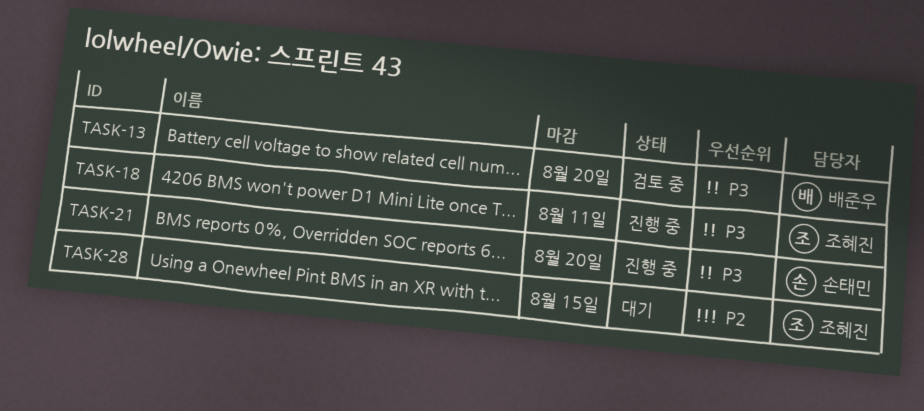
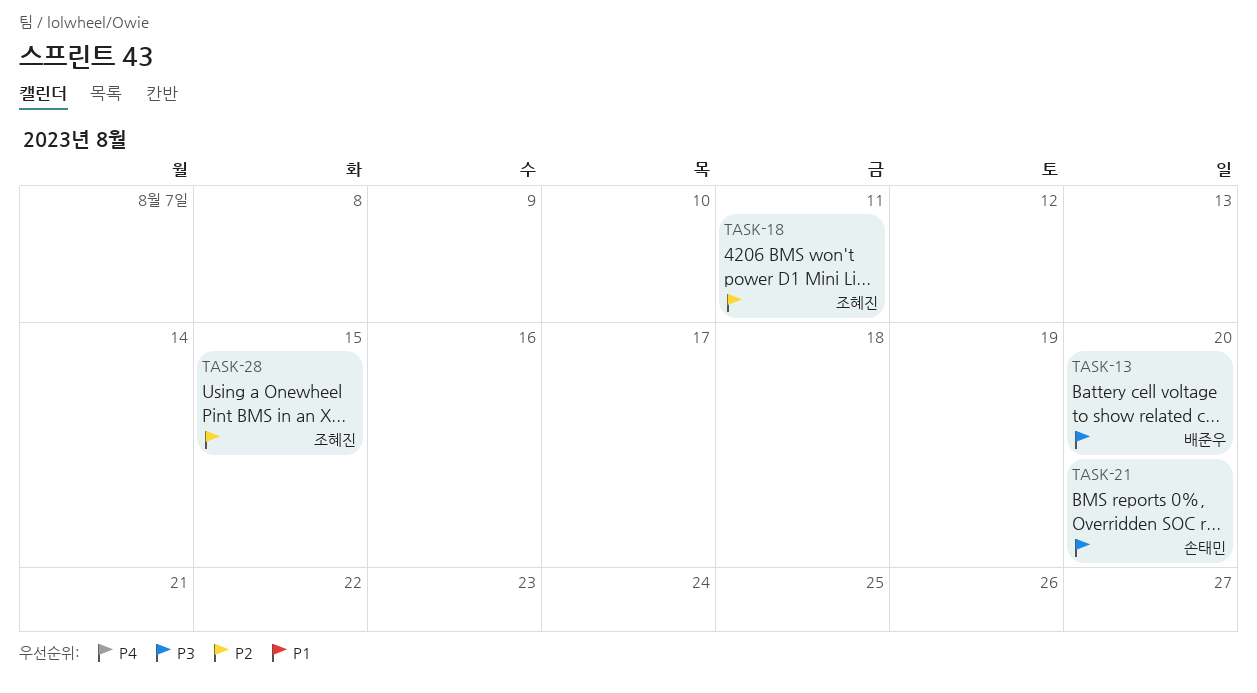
TASK-18, priority: P3 -> P2

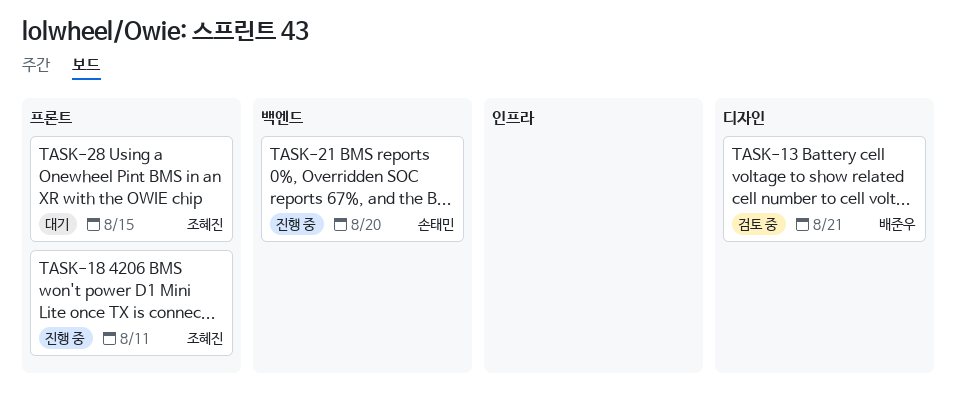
TASK-13, due: Aug 20 -> Aug 21

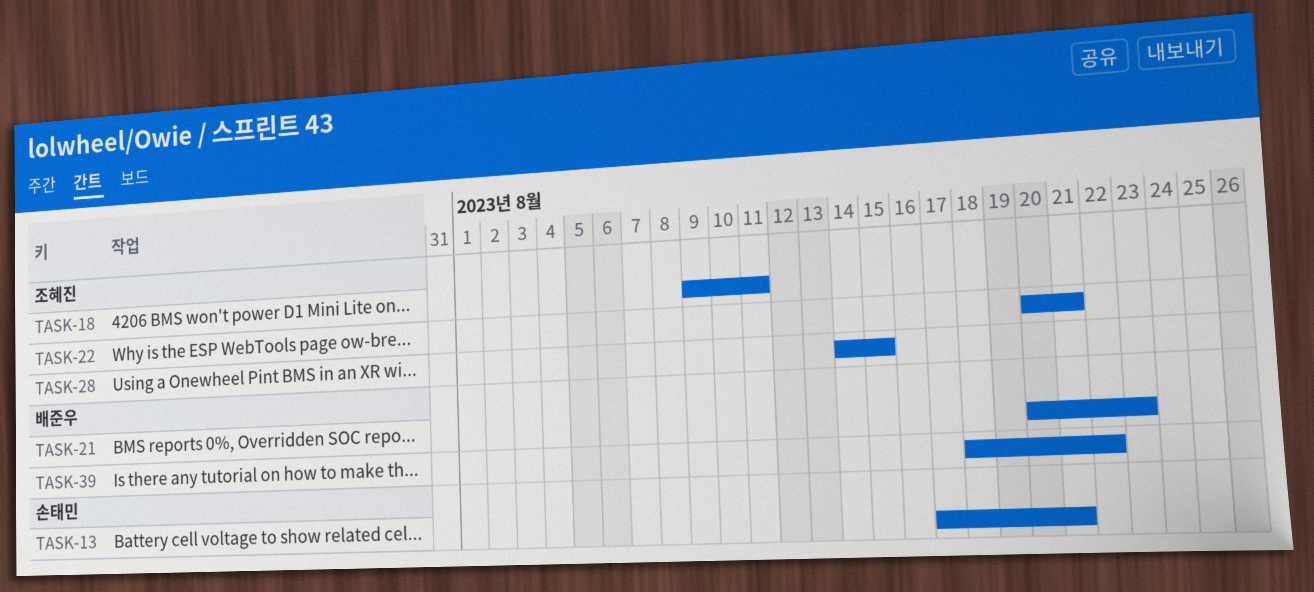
TASK-13, owner: 배준우 -> 손태민
TASK-21, owner: 손태민 -> 배준우
TASK-21, due: Aug 20 -> Aug 23
TASK-22: none -> present
TASK-39: none -> present

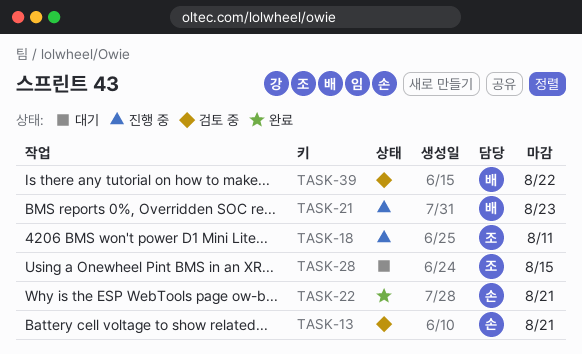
TASK-22, owner: 조혜진 -> 손태민

